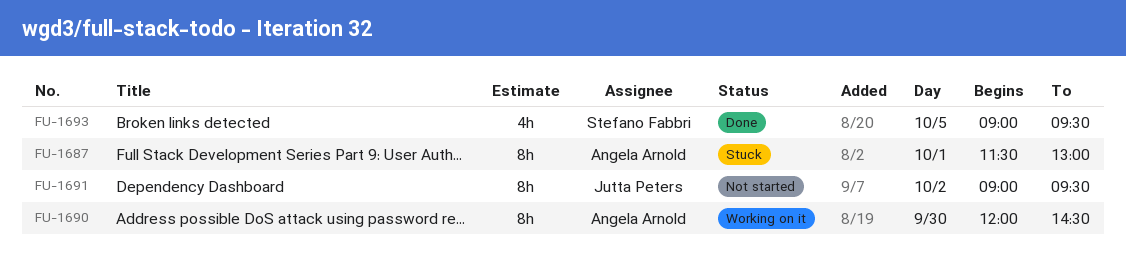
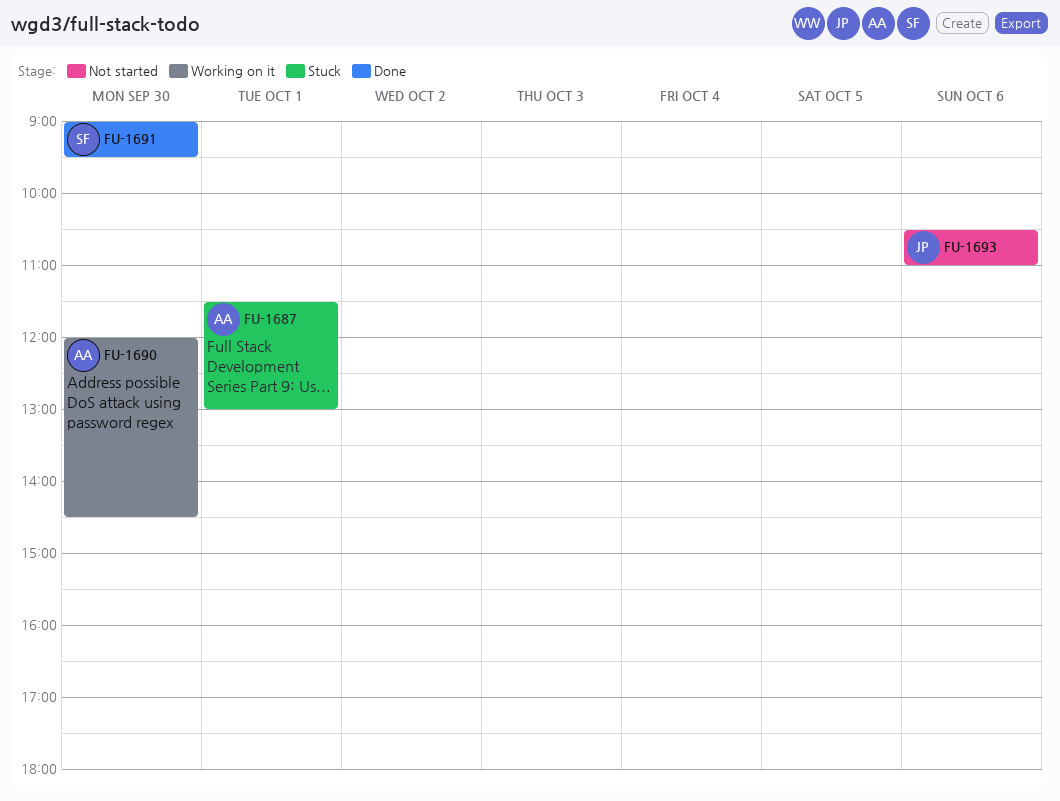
FU-1691, status: Not started -> Done
FU-1691, owner: Jutta Peters -> Stefano Fabbri
FU-1691, day: Oct 2 -> Sep 30
FU-1693, status: Done -> Not started
FU-1693, owner: Stefano Fabbri -> Jutta Peters
FU-1693, day: Oct 5 -> Oct 6
FU-1693, begins: 09:00 -> 10:30
FU-1693, ends: 09:30 -> 11:00

